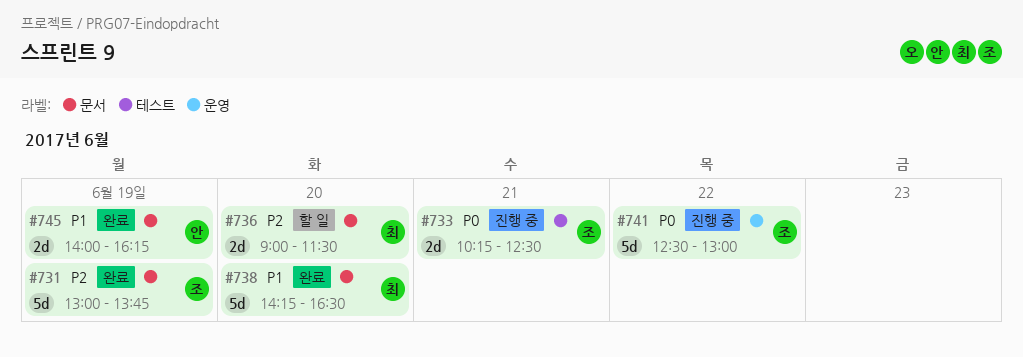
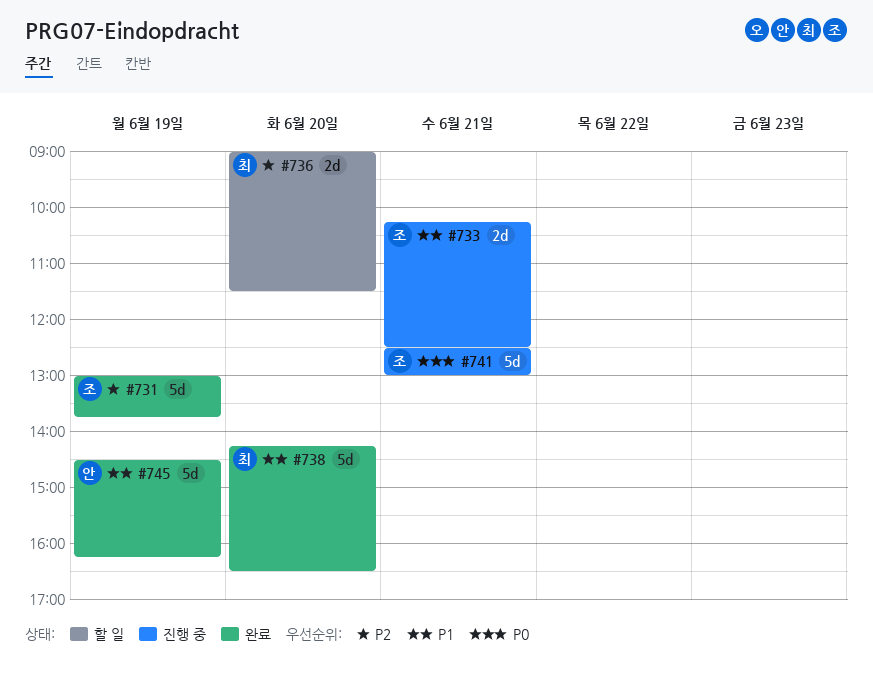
#733, priority: P0 -> P1
#741, day: Jun 22 -> Jun 21
#745, estimate: 2d -> 5d
#745, begins: 14:00 -> 14:30

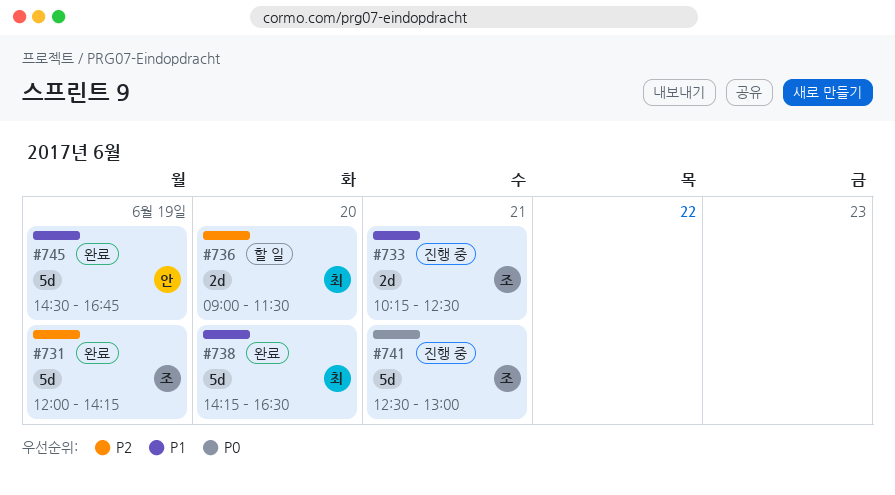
#731, begins: 13:00 -> 12:00
#731, ends: 13:45 -> 14:15
#745, ends: 16:15 -> 16:45

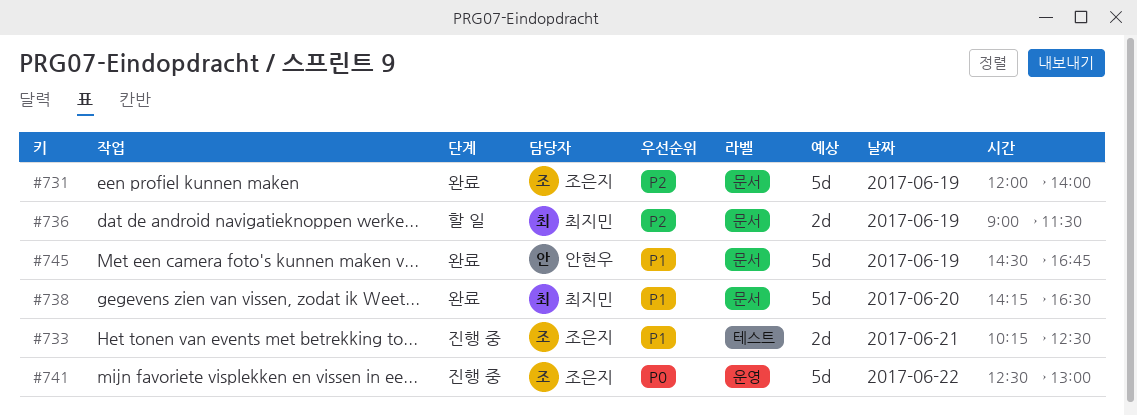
#731, ends: 14:15 -> 14:00
#736, day: Jun 20 -> Jun 19
#741, day: Jun 21 -> Jun 22

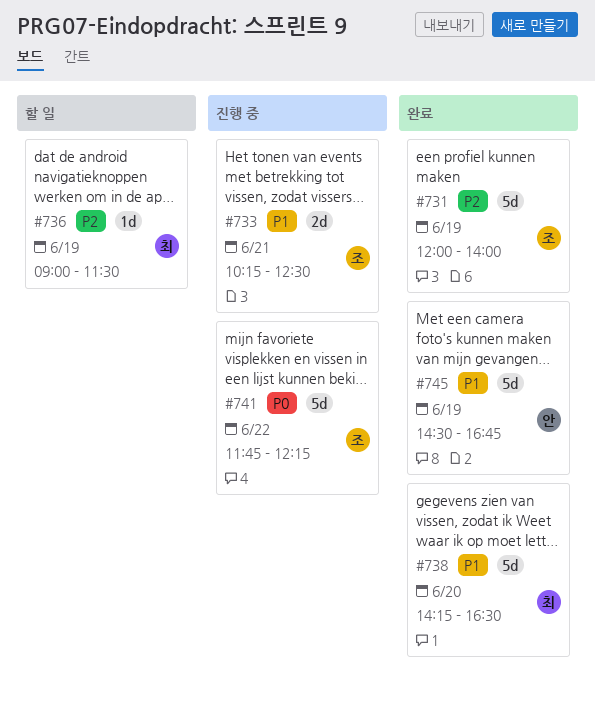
#736, estimate: 2d -> 1d
#741, begins: 12:30 -> 11:45
#741, ends: 13:00 -> 12:15

